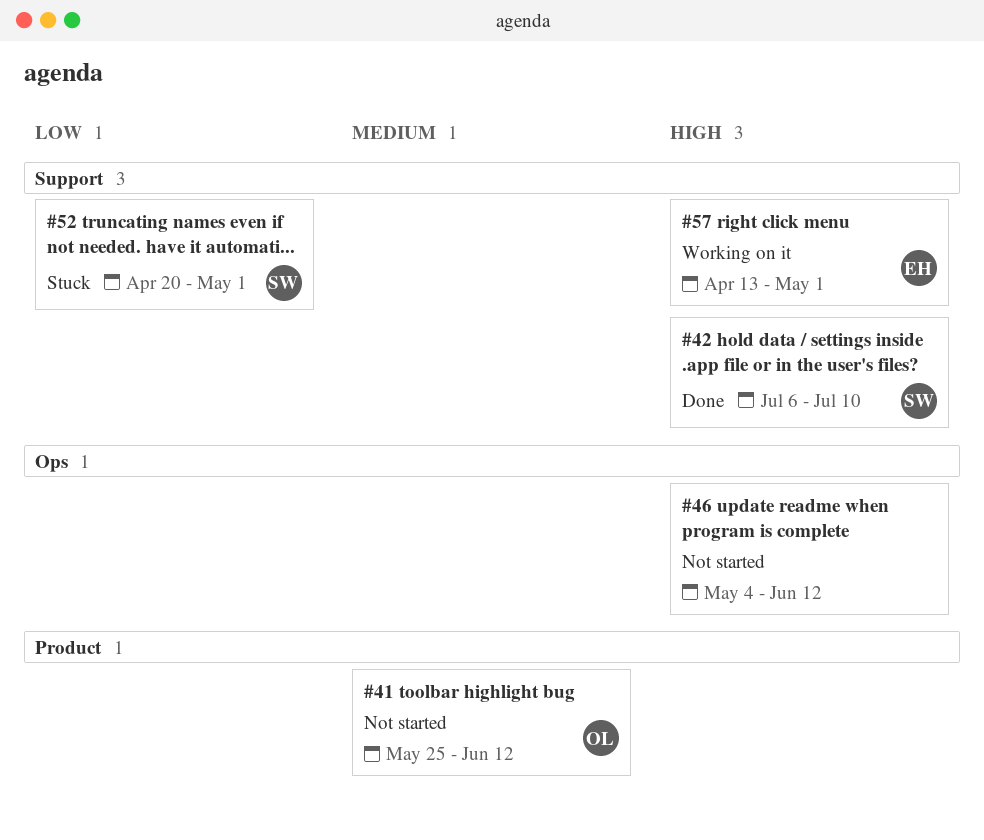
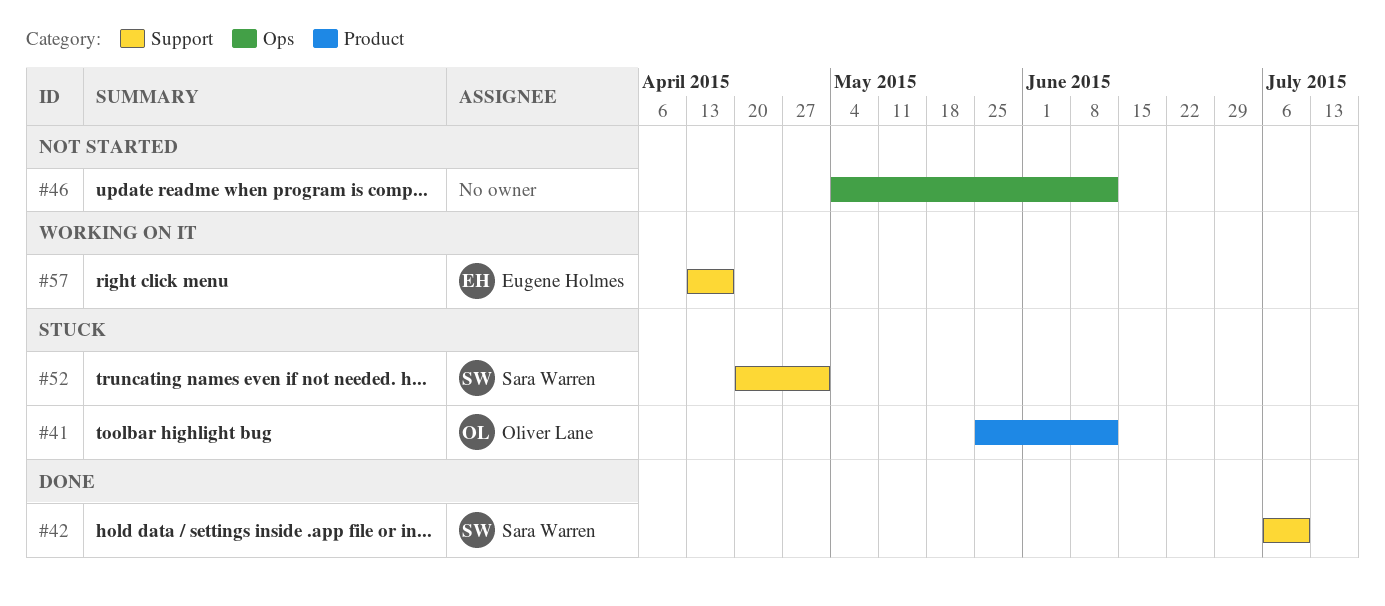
#41, status: Not started -> Stuck
#57, due: May 1 -> Apr 17

